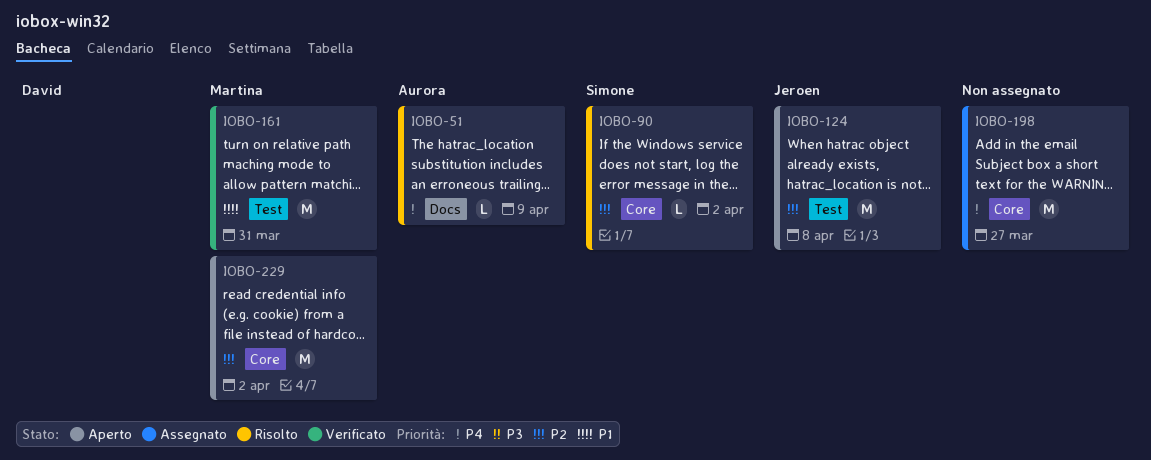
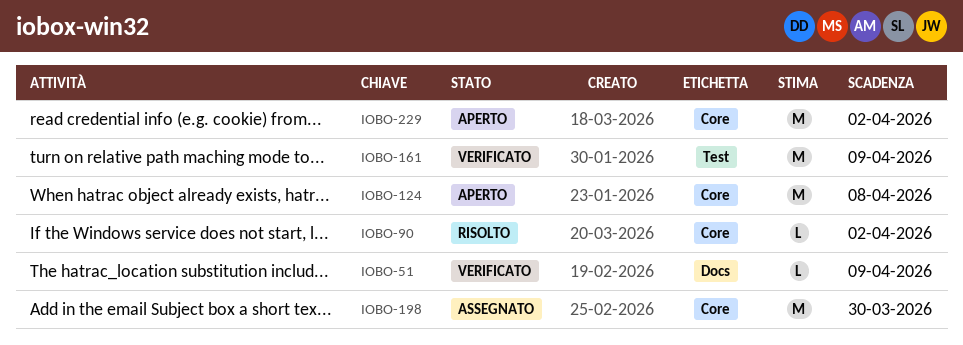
IOBO-51, status: Risolto -> Verificato
IOBO-124, label: Test -> Core
IOBO-161, due: Mar 31 -> Apr 9
IOBO-198, due: Mar 27 -> Mar 30

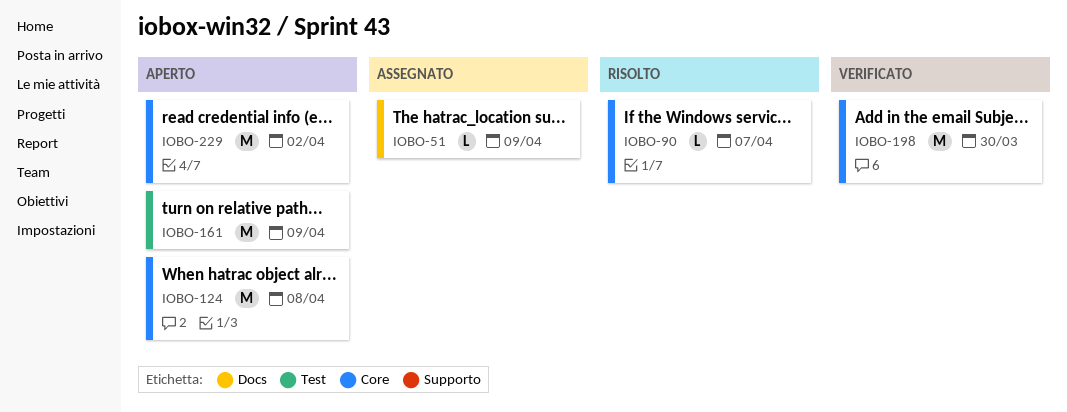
IOBO-51, status: Verificato -> Assegnato
IOBO-90, due: Apr 2 -> Apr 7
IOBO-161, status: Verificato -> Aperto
IOBO-198, status: Assegnato -> Verificato

